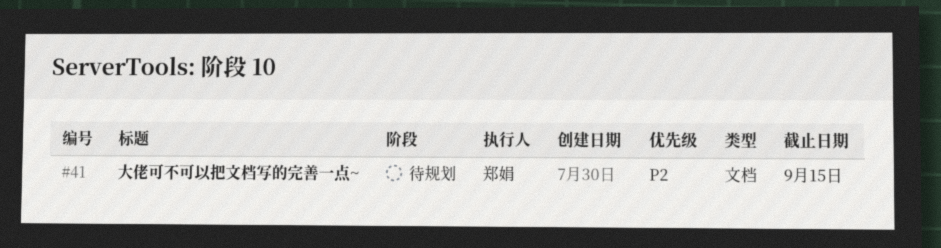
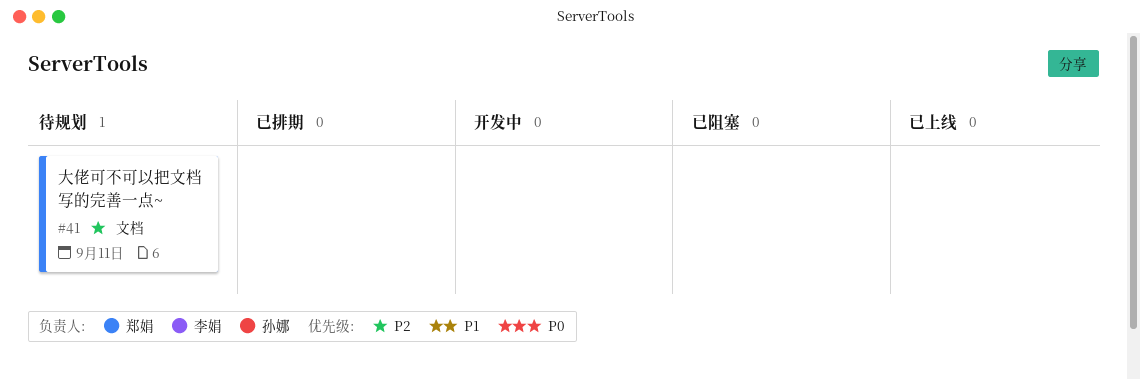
#41, due: Sep 15 -> Sep 11

